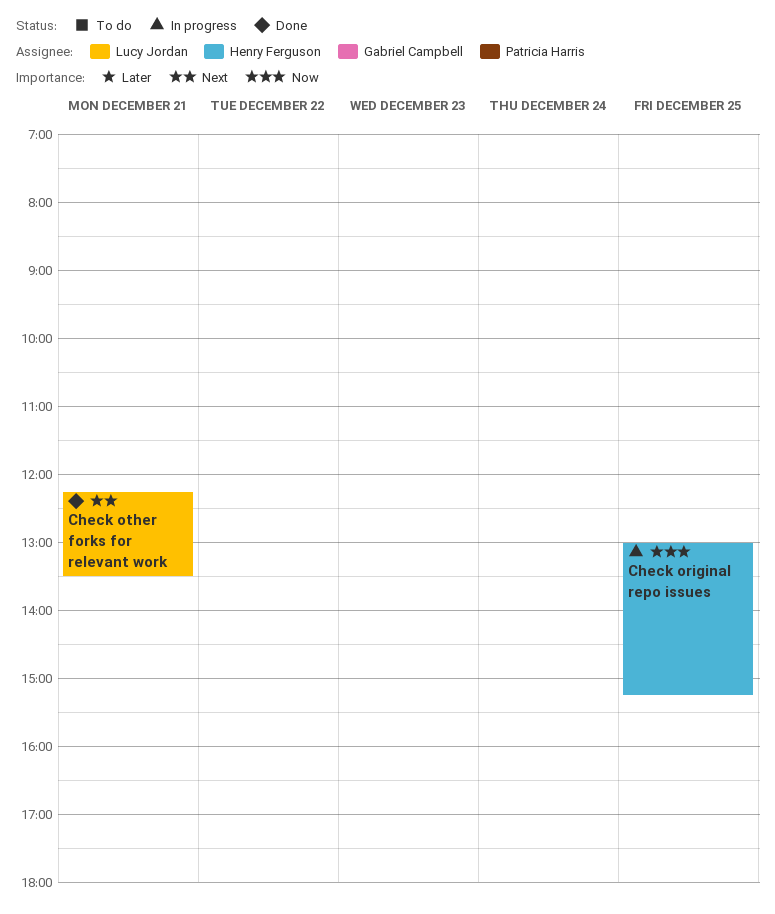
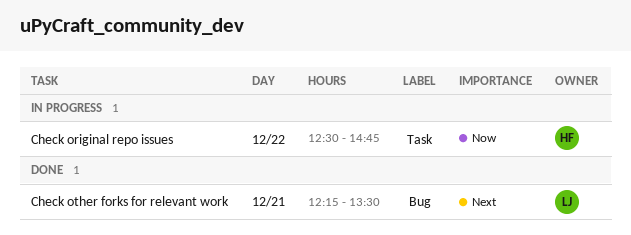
Check original repo issues, day: Dec 25 -> Dec 22
Check original repo issues, begins: 13:00 -> 12:30
Check original repo issues, ends: 15:15 -> 14:45

